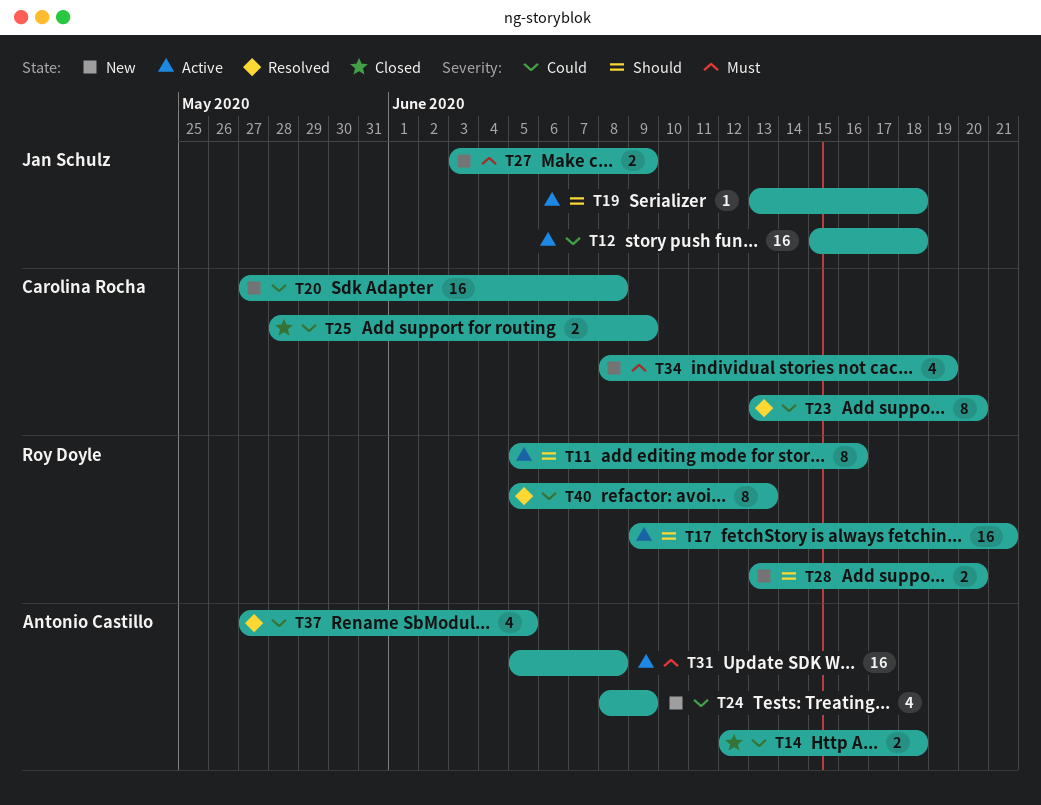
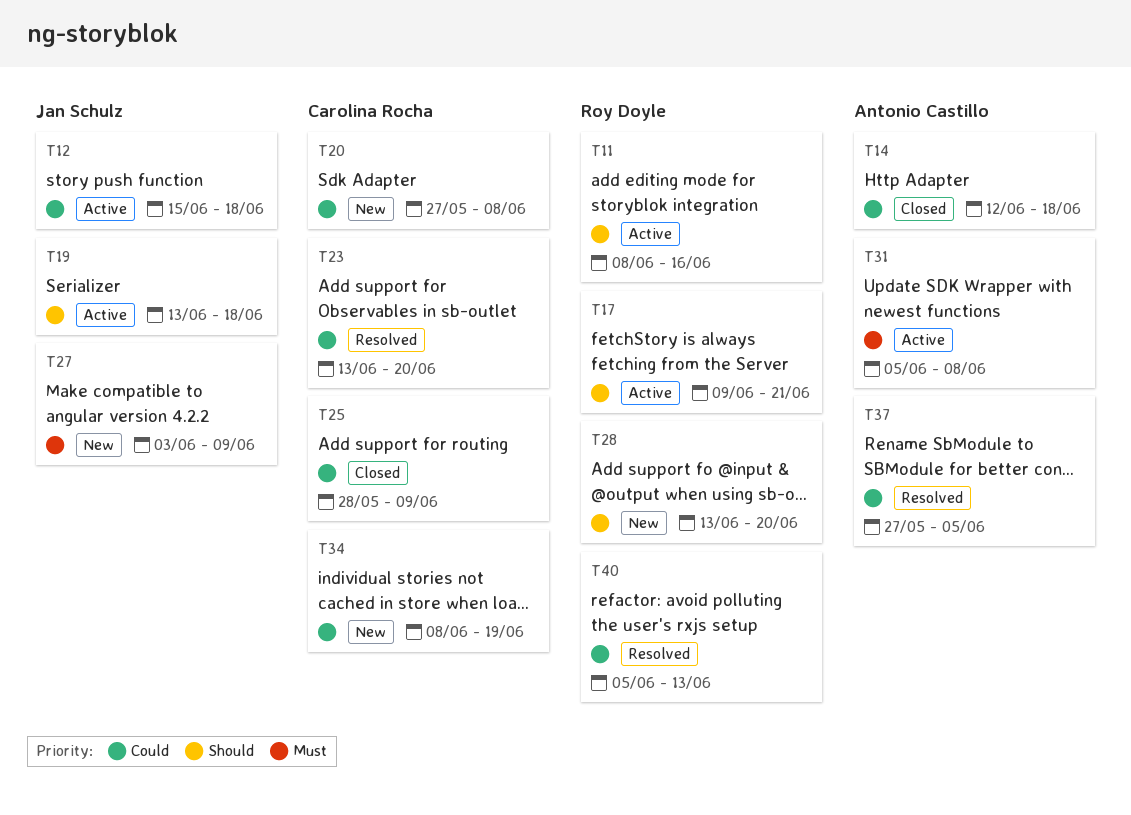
T11, start: Jun 5 -> Jun 8
T24: present -> none
T34, priority: Must -> Could

